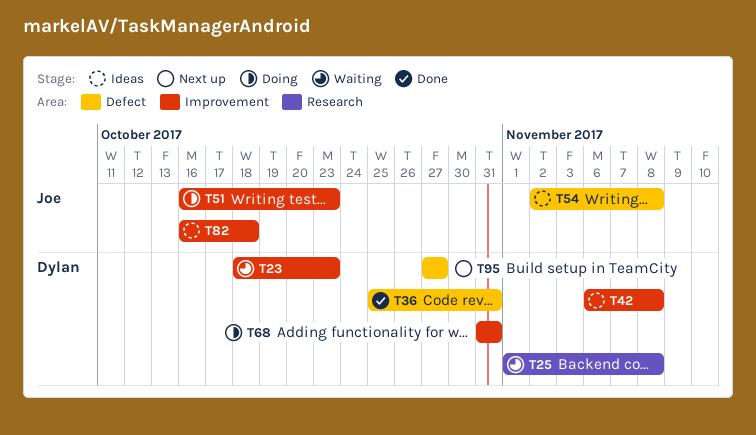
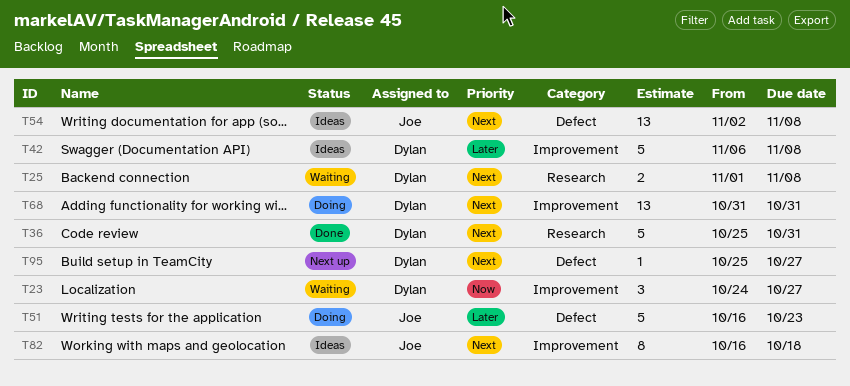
T23, start: Oct 18 -> Oct 24
T23, due: Oct 23 -> Oct 27
T36, label: Defect -> Research
T51, label: Improvement -> Defect
T95, start: Oct 27 -> Oct 25

